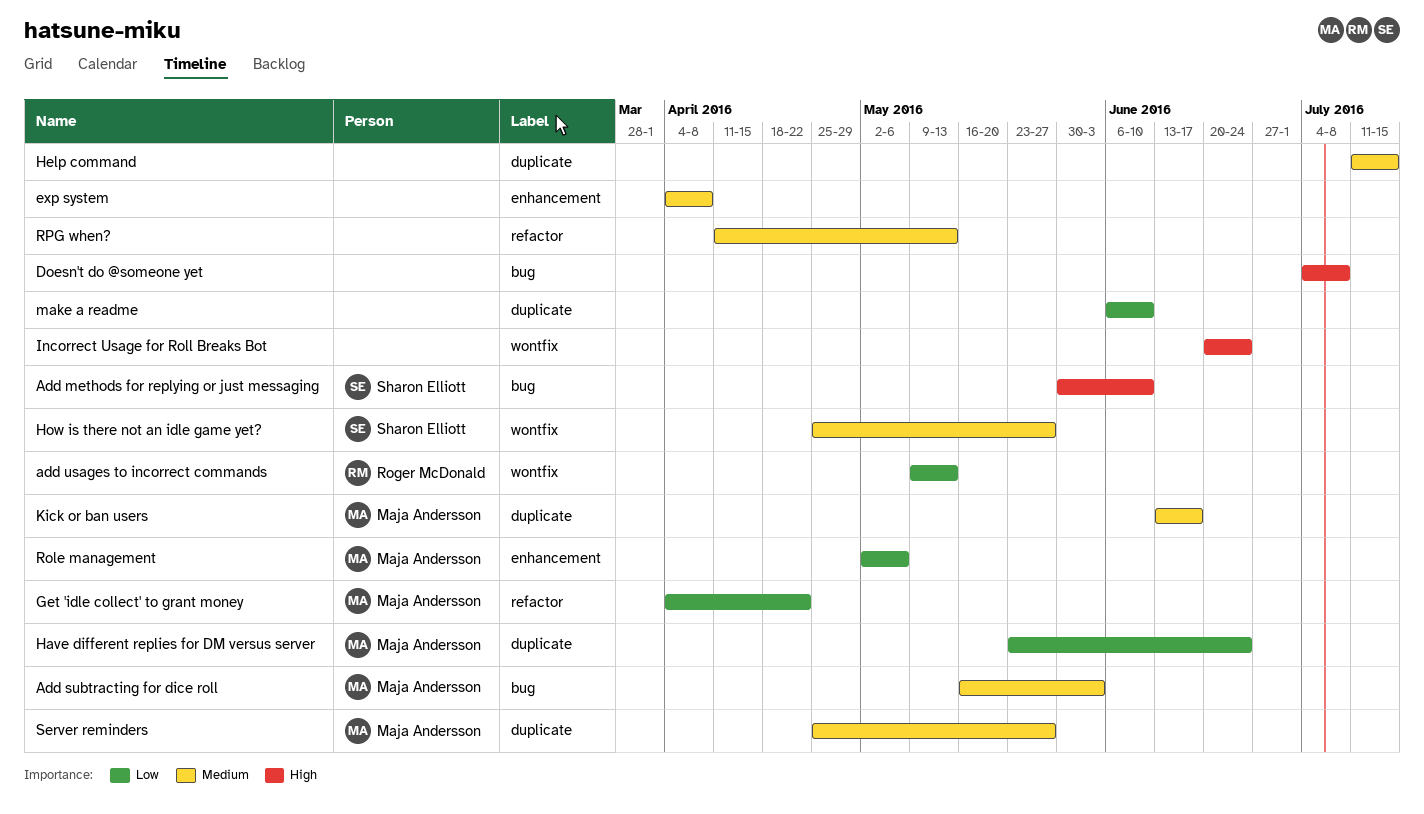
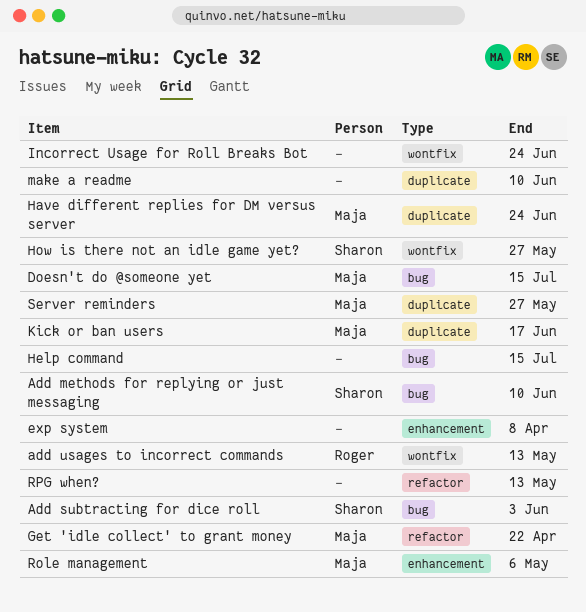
Add subtracting for dice roll, owner: Maja Andersson -> Sharon Elliott
Doesn't do @someone yet, owner: none -> Maja Andersson
Doesn't do @someone yet, due: Jul 8 -> Jul 15
Help command, label: duplicate -> bug

